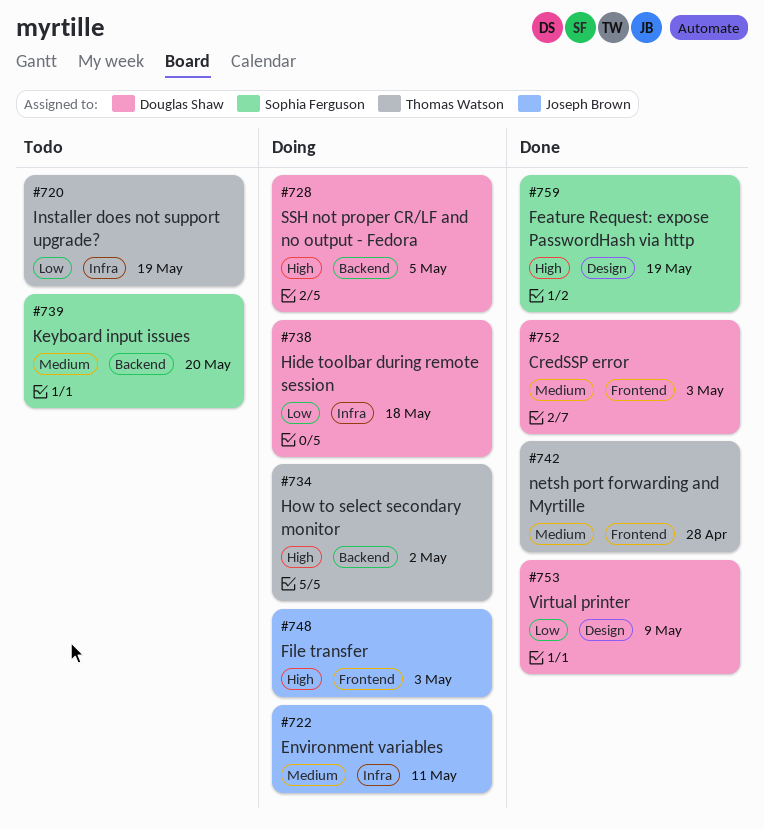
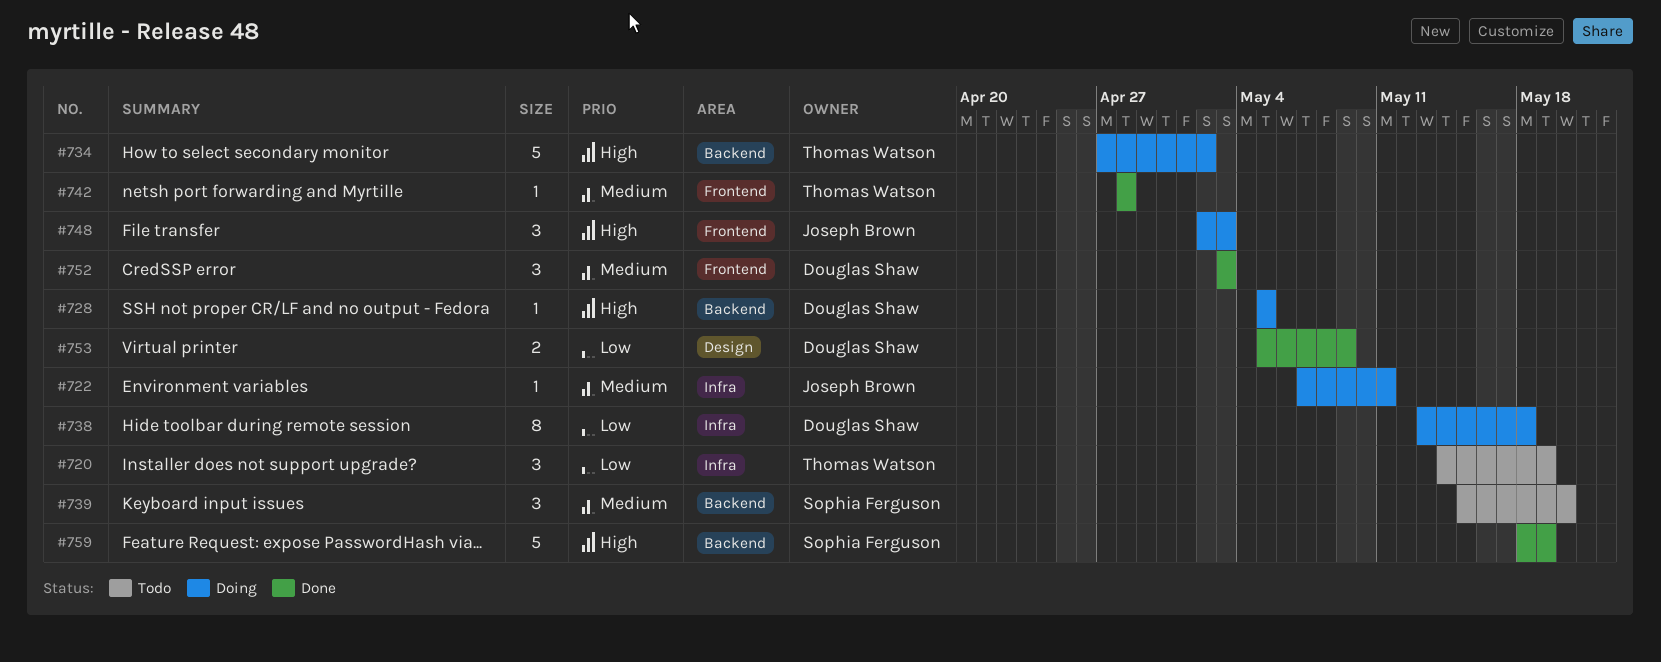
#759, label: Design -> Backend

